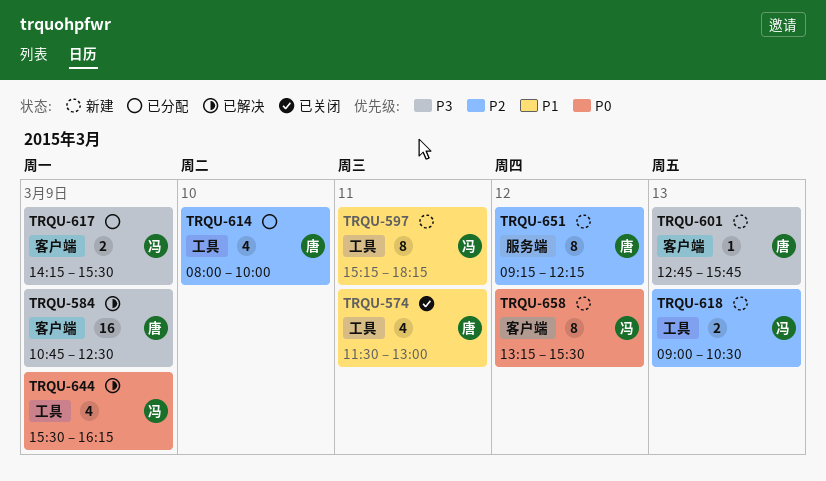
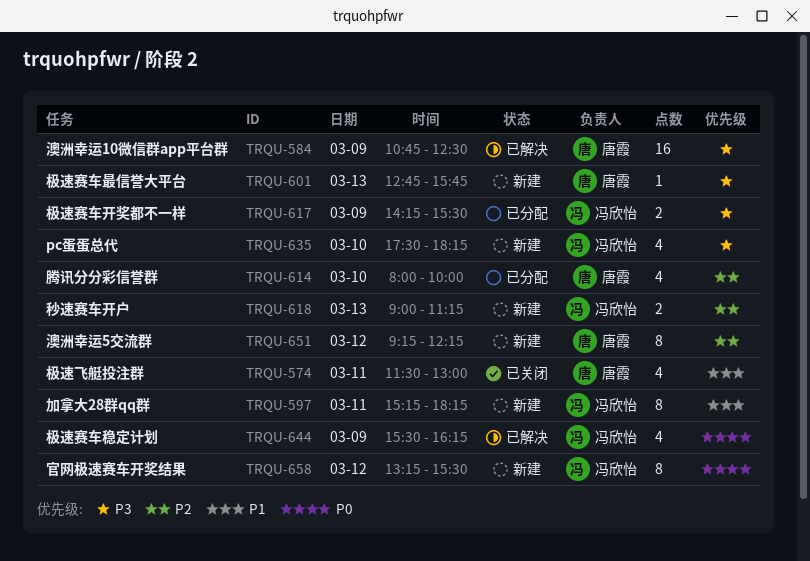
TRQU-618, ends: 10:30 -> 11:15
TRQU-635: none -> present

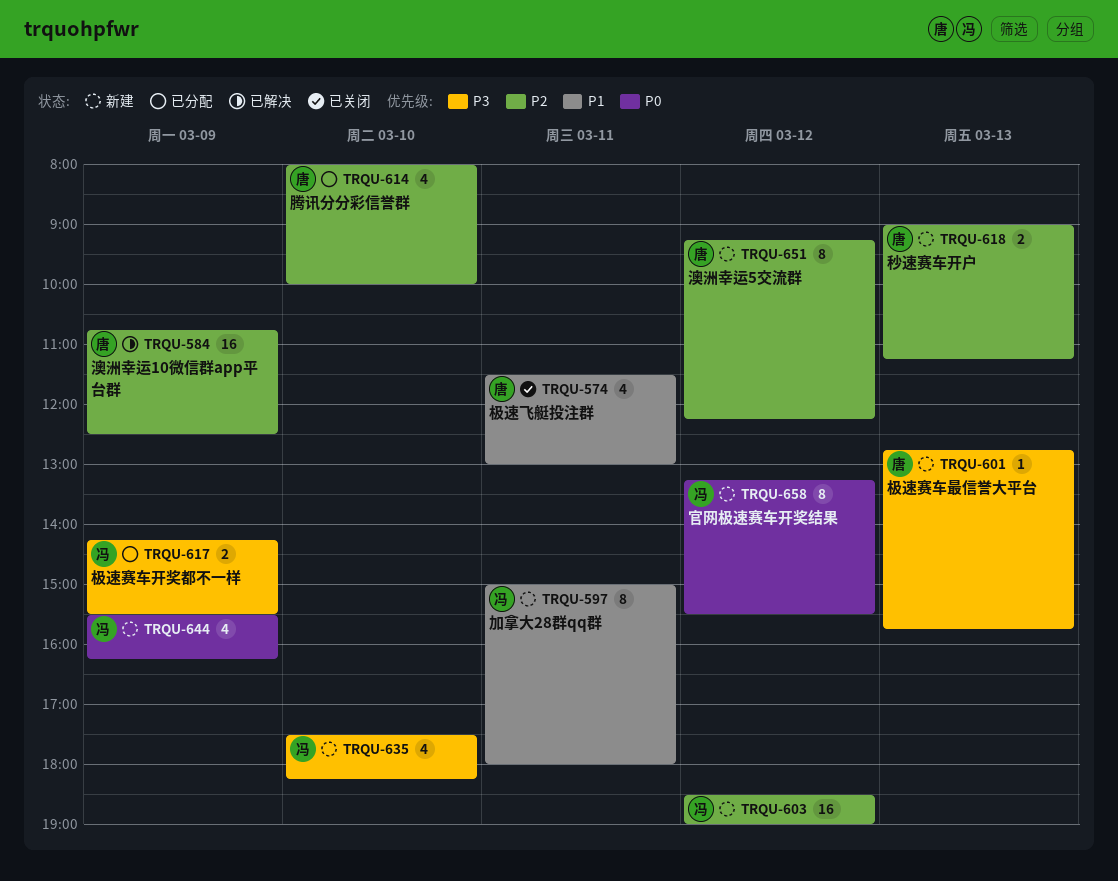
TRQU-584, priority: P3 -> P2
TRQU-597, begins: 15:15 -> 15:00
TRQU-597, ends: 18:15 -> 18:00
TRQU-603: none -> present
TRQU-618, owner: 冯欣怡 -> 唐霞
TRQU-644, status: 已解决 -> 新建

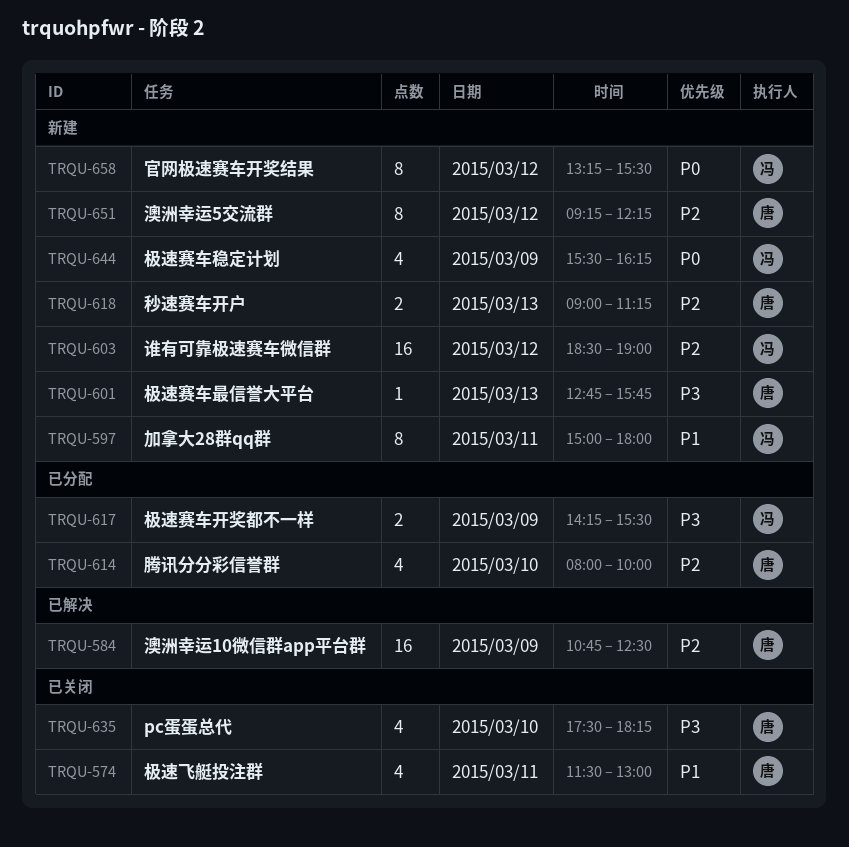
TRQU-635, status: 新建 -> 已关闭
TRQU-635, owner: 冯 -> 唐

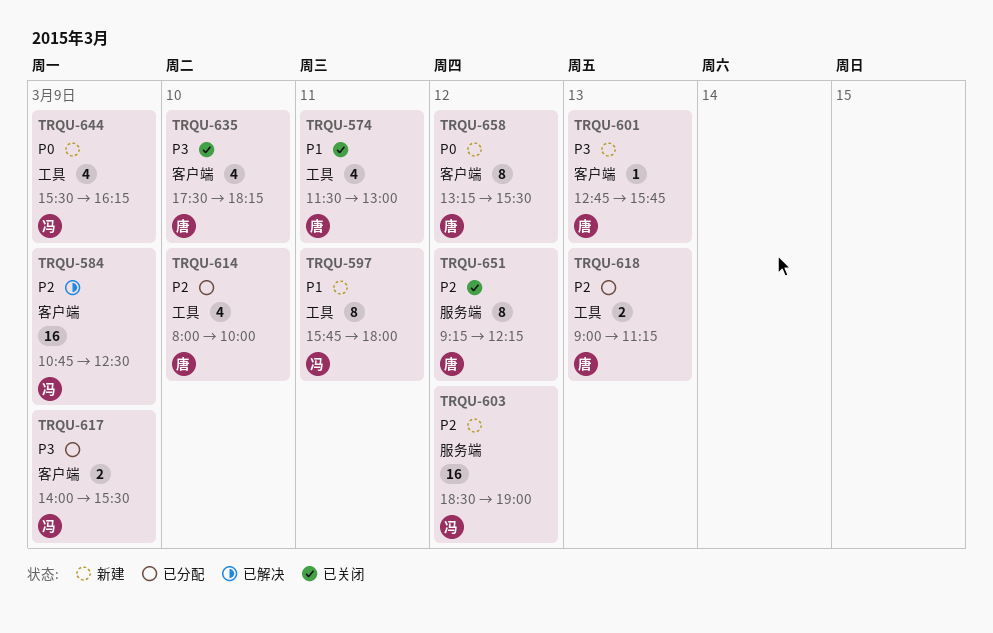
TRQU-584, owner: 唐 -> 冯
TRQU-597, begins: 15:00 -> 15:45
TRQU-617, begins: 14:15 -> 14:00
TRQU-618, status: 新建 -> 已分配
TRQU-651, status: 新建 -> 已关闭
TRQU-658, owner: 冯 -> 唐

